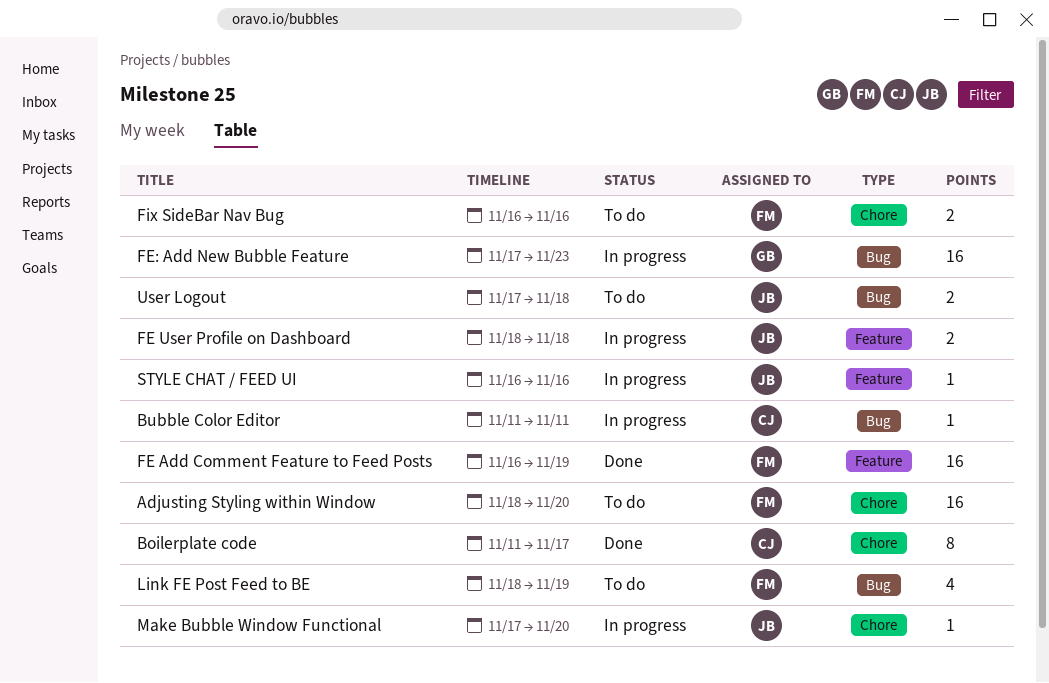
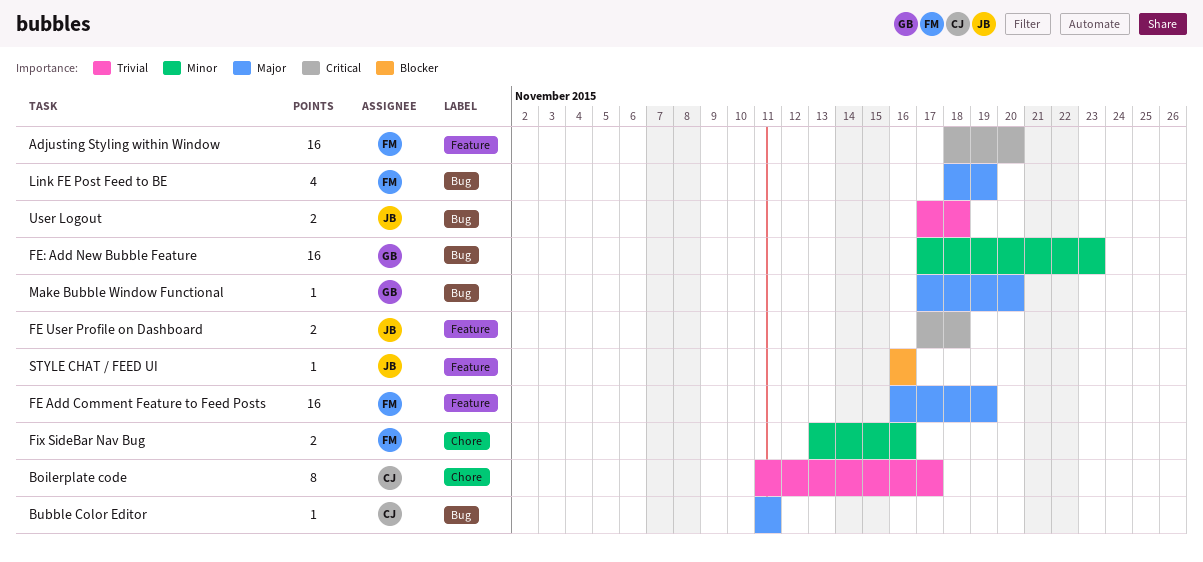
Adjusting Styling within Window, label: Chore -> Feature
FE User Profile on Dashboard, start: Nov 18 -> Nov 17
Fix SideBar Nav Bug, start: Nov 16 -> Nov 13
Make Bubble Window Functional, owner: JB -> GB
Make Bubble Window Functional, label: Chore -> Bug

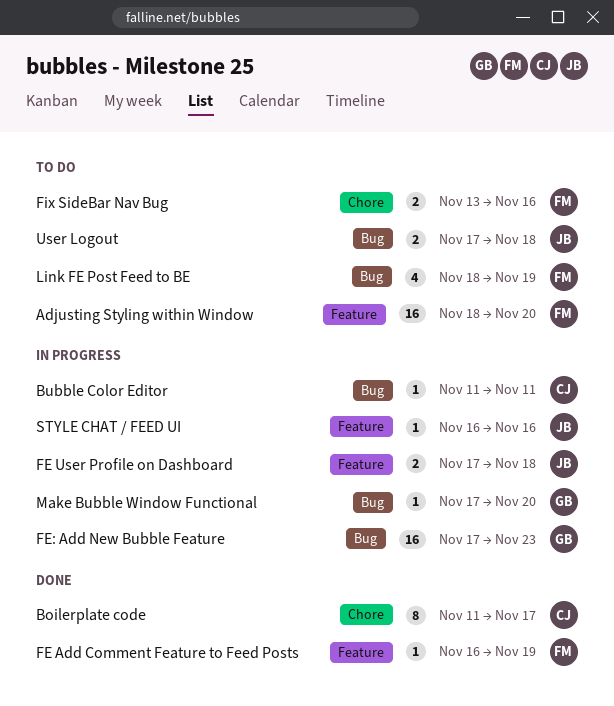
FE Add Comment Feature to Feed Posts, estimate: 16 -> 1

